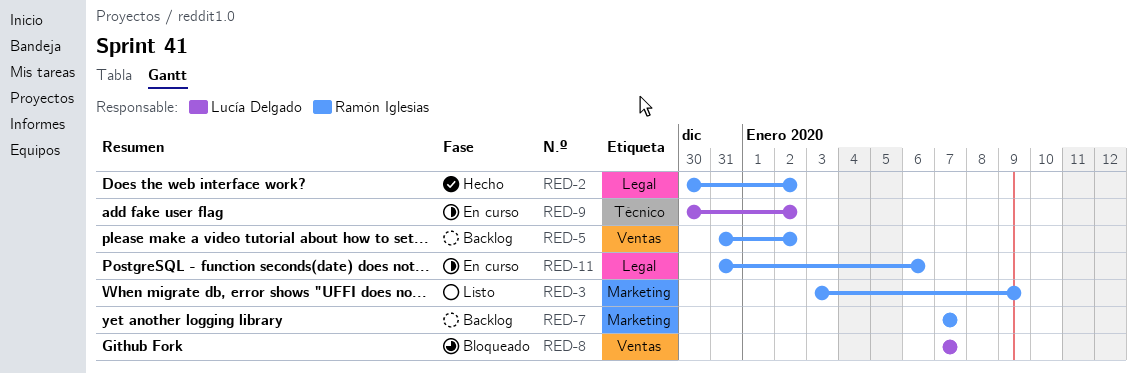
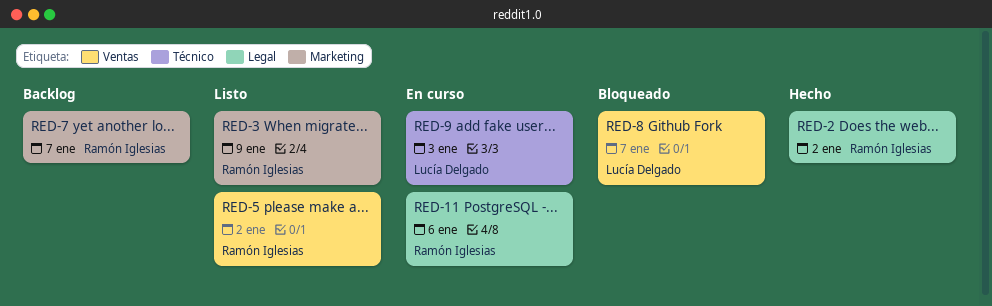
RED-5, status: Backlog -> Listo
RED-9, due: Jan 2 -> Jan 3

